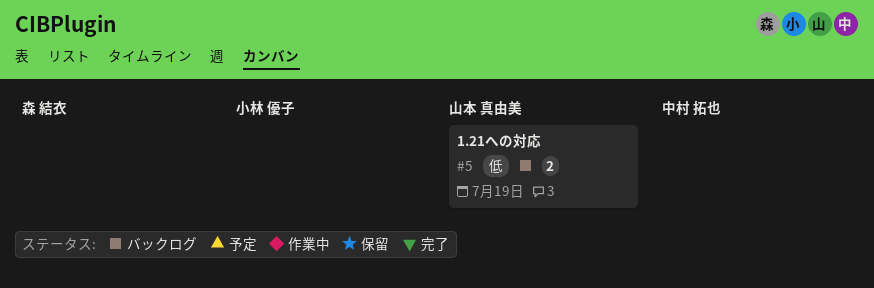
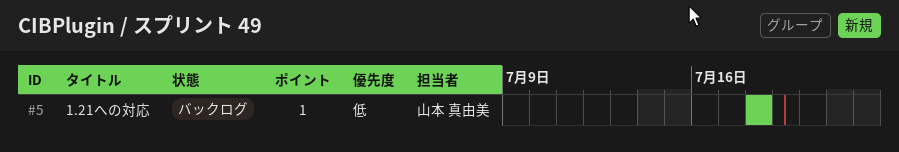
#5, estimate: 2 -> 1
#5, due: Jul 19 -> Jul 18

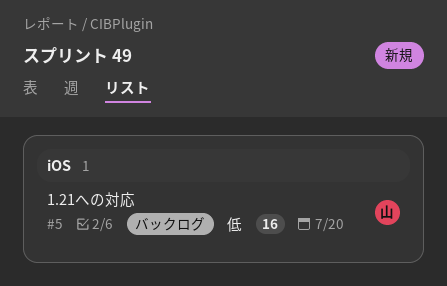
#5, estimate: 1 -> 16
#5, due: Jul 18 -> Jul 20

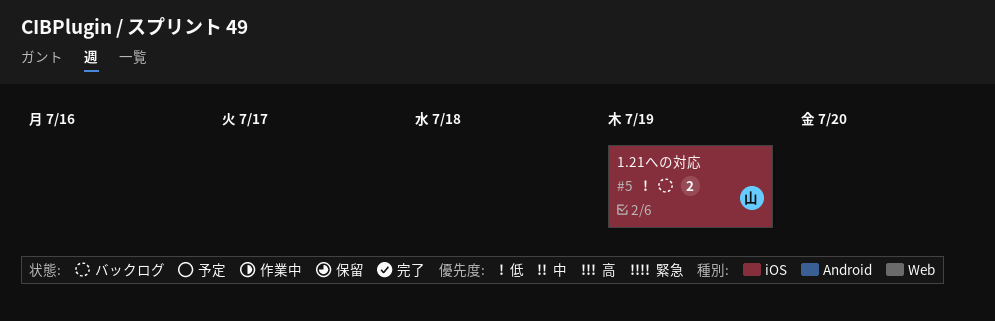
#5, estimate: 16 -> 2
#5, due: Jul 20 -> Jul 19

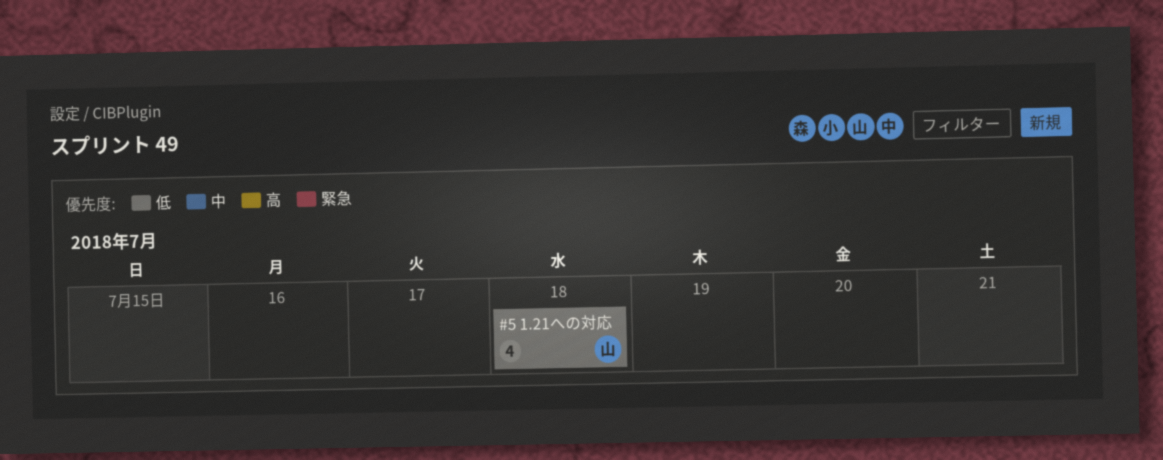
#5, estimate: 2 -> 4
#5, due: Jul 19 -> Jul 18

